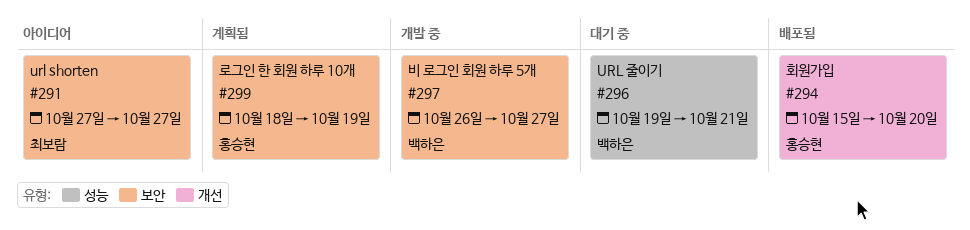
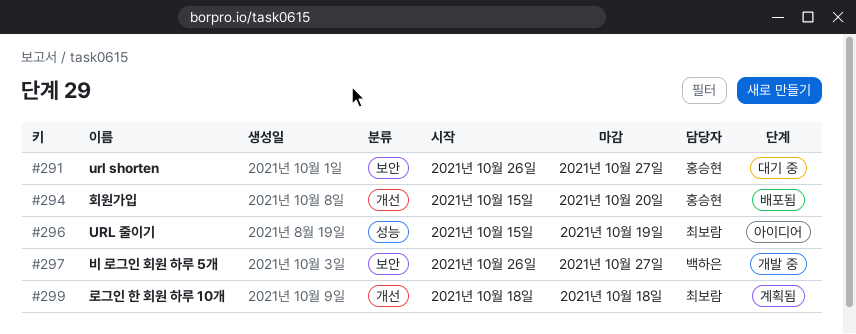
#291, status: 아이디어 -> 대기 중
#291, owner: 최보람 -> 홍승현
#291, start: Oct 27 -> Oct 26
#296, status: 대기 중 -> 아이디어
#296, owner: 백하은 -> 최보람
#296, start: Oct 19 -> Oct 15
#296, due: Oct 21 -> Oct 19
#299, owner: 홍승현 -> 최보람
#299, label: 보안 -> 개선
#299, due: Oct 19 -> Oct 18

